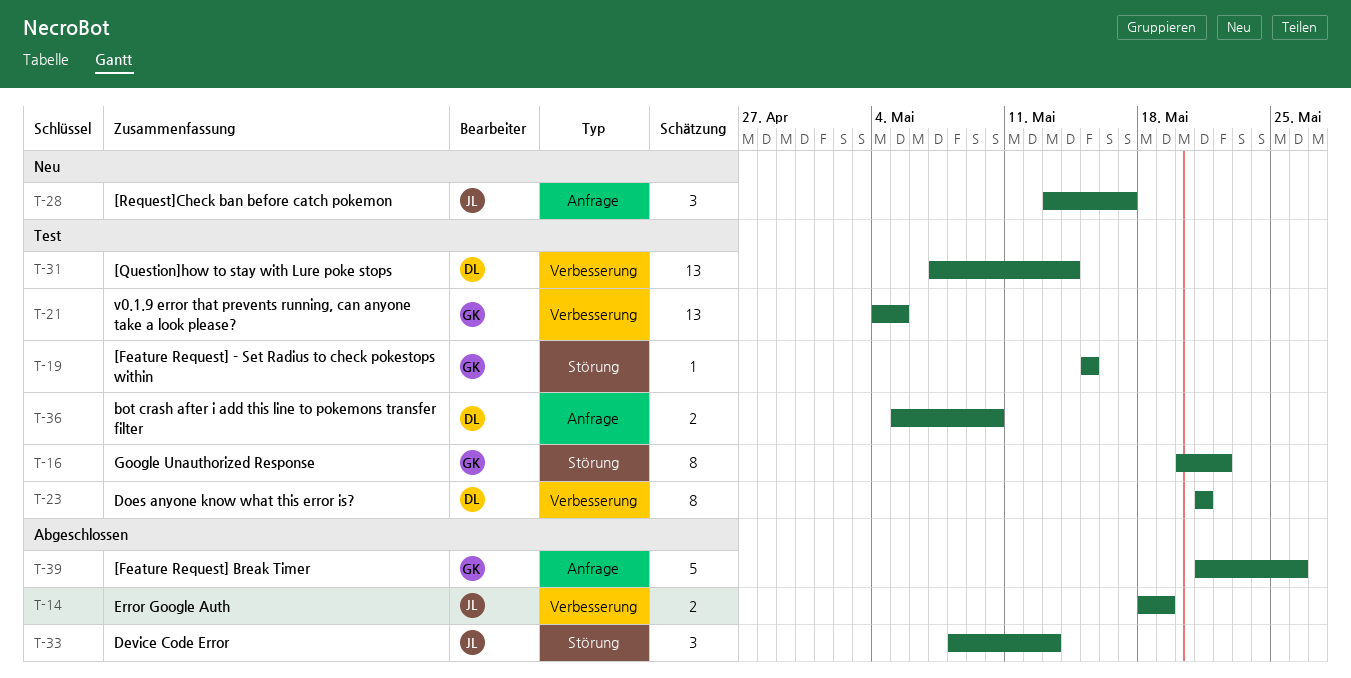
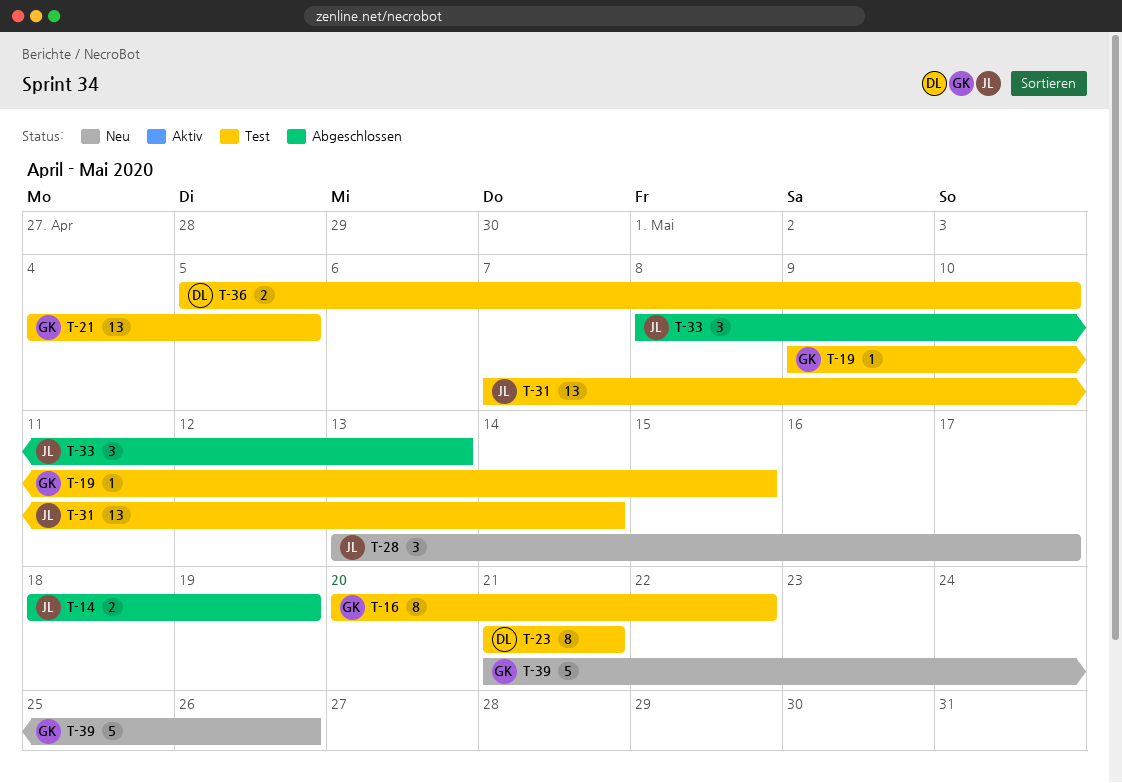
T-19, start: May 15 -> May 9
T-31, owner: DL -> JL
T-39, status: Abgeschlossen -> Neu

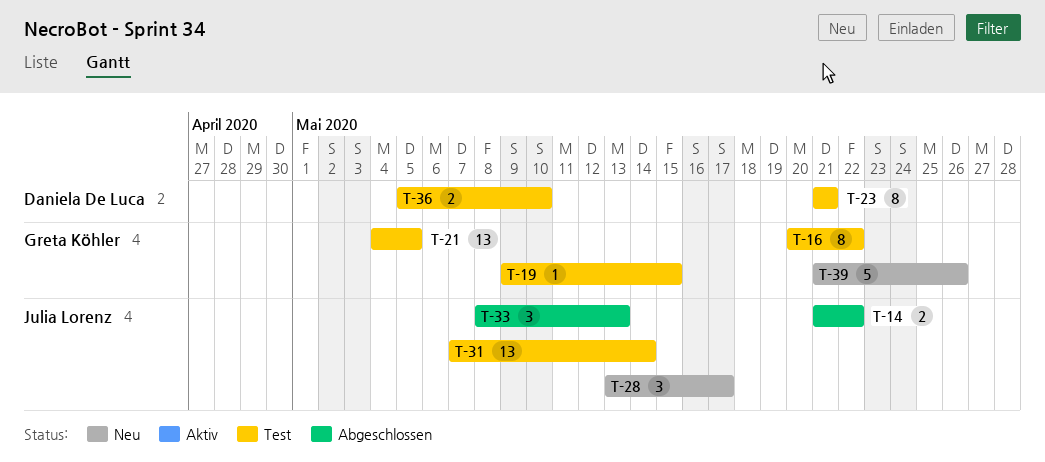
T-14, start: May 18 -> May 21
T-14, due: May 19 -> May 22

